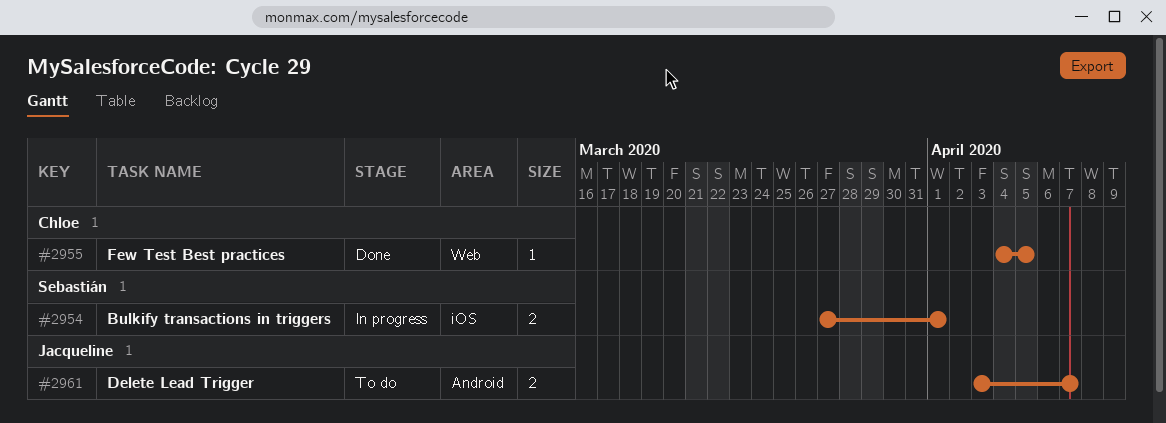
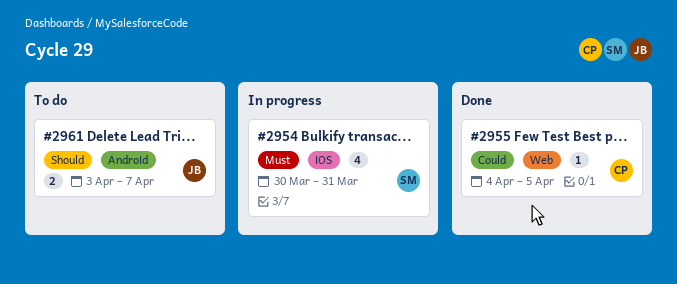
#2954, estimate: 2 -> 4
#2954, start: Mar 27 -> Mar 30
#2954, due: Apr 1 -> Mar 31

